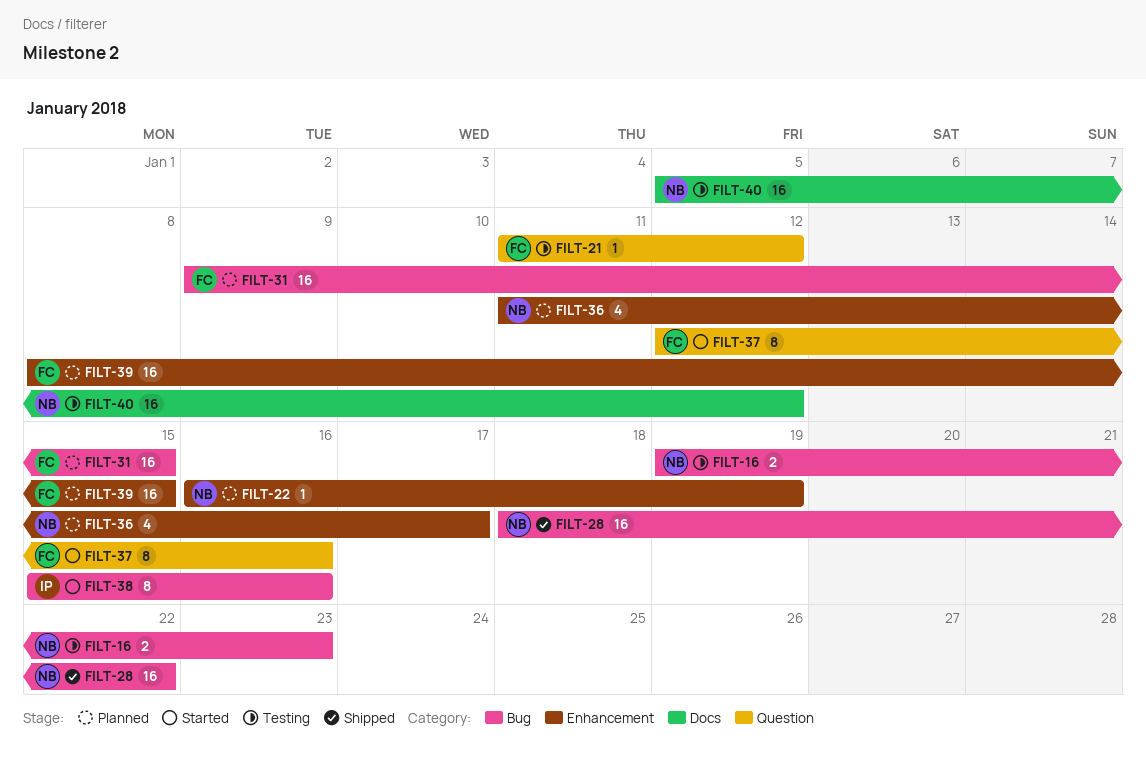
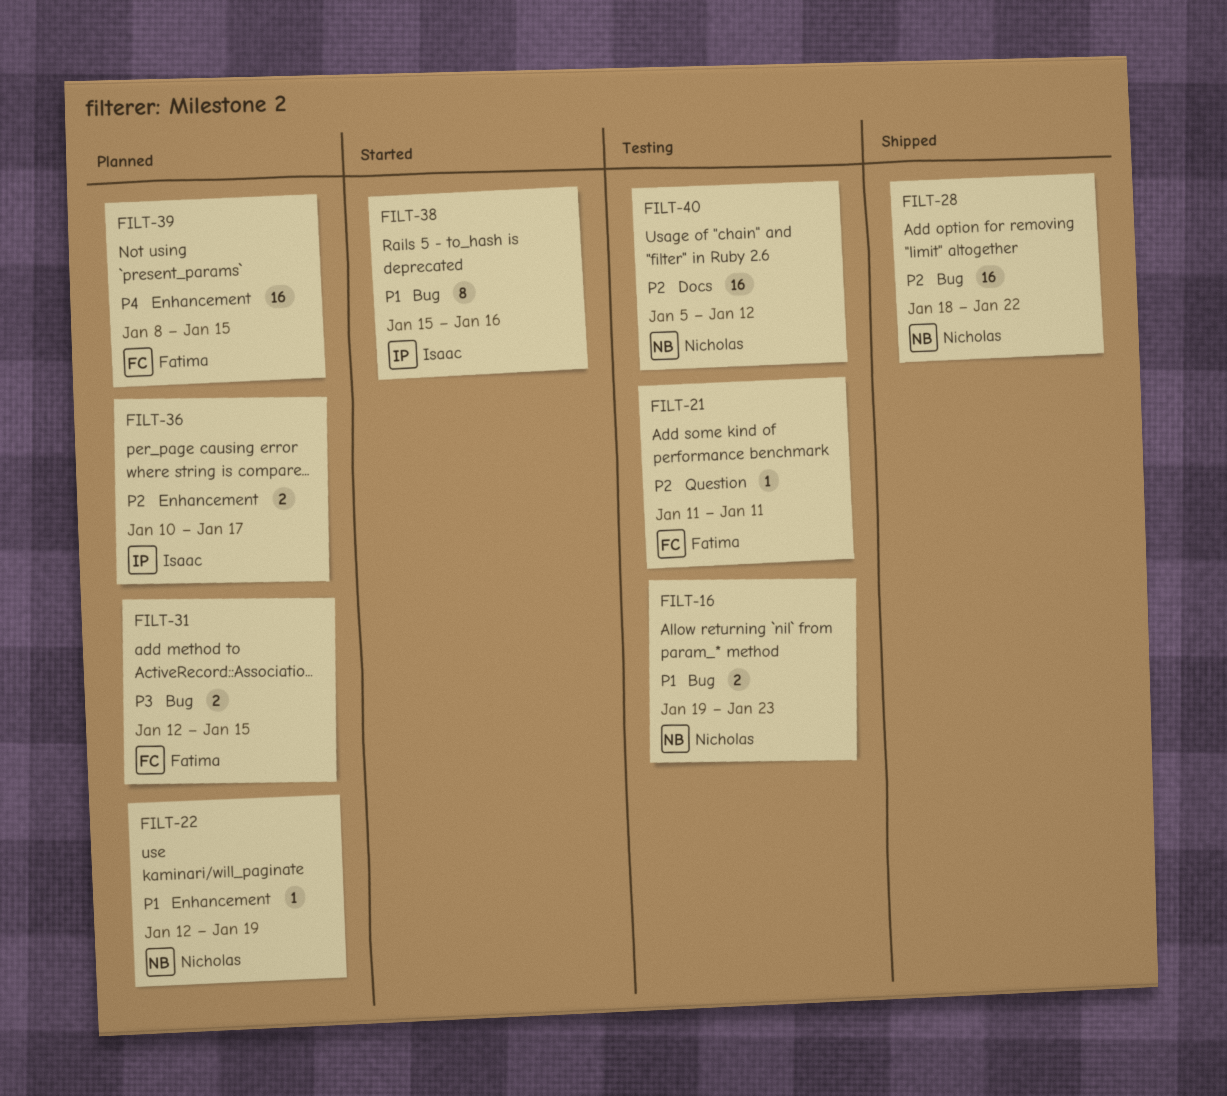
FILT-21, due: Jan 12 -> Jan 11
FILT-22, start: Jan 16 -> Jan 12
FILT-31, estimate: 16 -> 2
FILT-31, start: Jan 9 -> Jan 12
FILT-36, owner: Nicholas -> Isaac
FILT-36, estimate: 4 -> 2
FILT-36, start: Jan 11 -> Jan 10
FILT-37: present -> none

